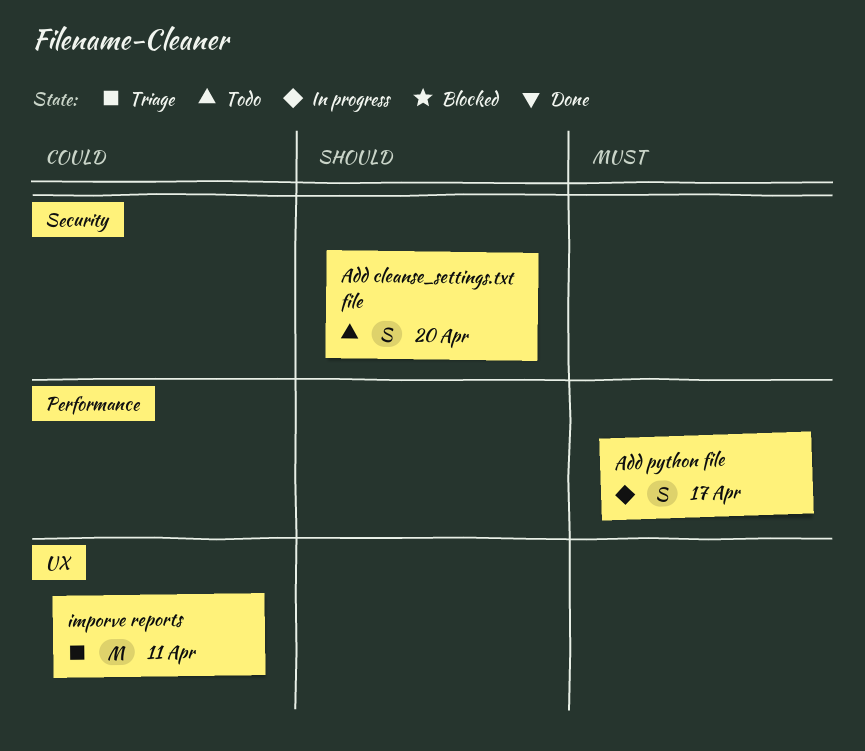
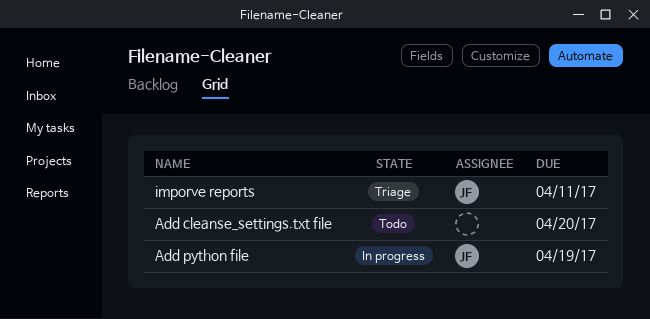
Add python file, due: Apr 17 -> Apr 19

